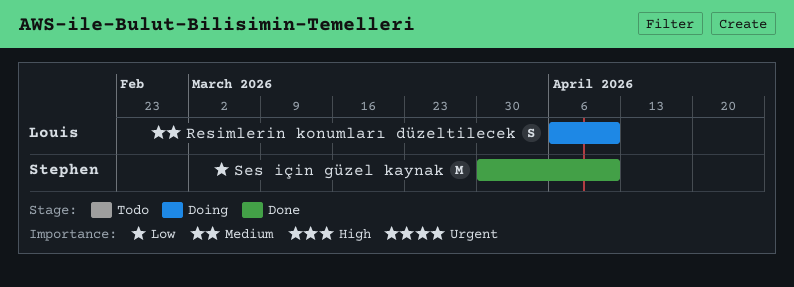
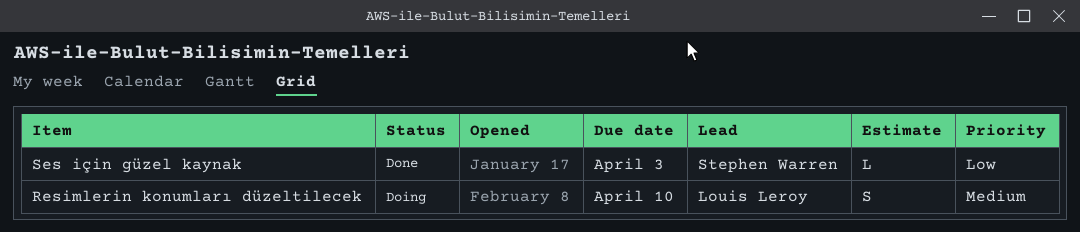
Ses için güzel kaynak, estimate: M -> L
Ses için güzel kaynak, due: Apr 10 -> Apr 3

